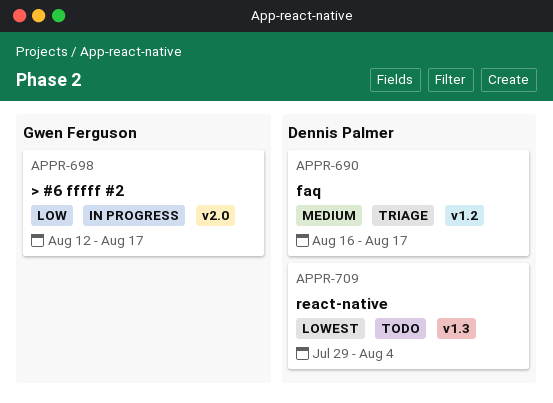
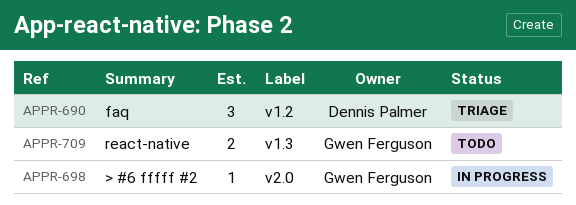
APPR-709, owner: Dennis Palmer -> Gwen Ferguson

